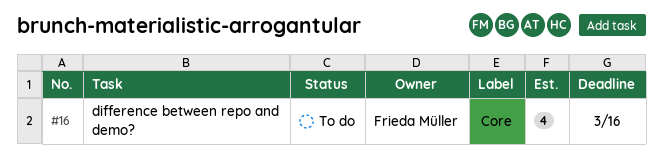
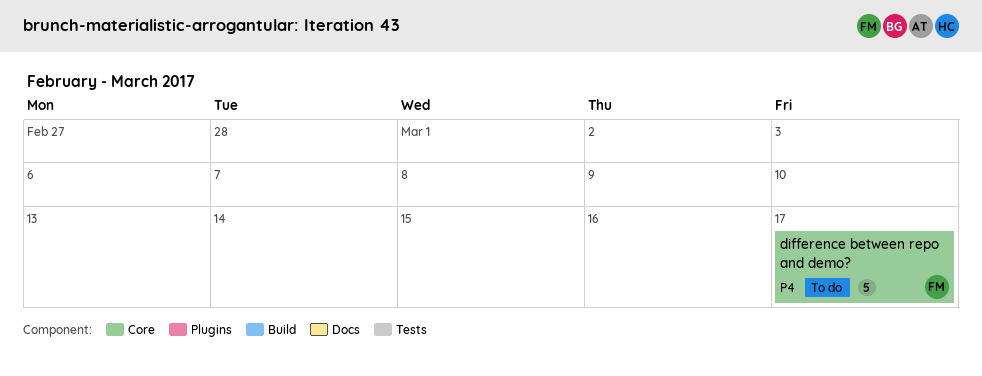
difference between repo and demo?, estimate: 4 -> 5
difference between repo and demo?, due: Mar 16 -> Mar 17

